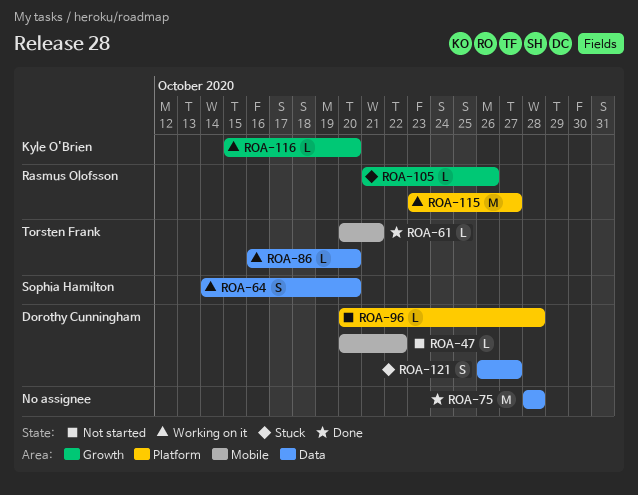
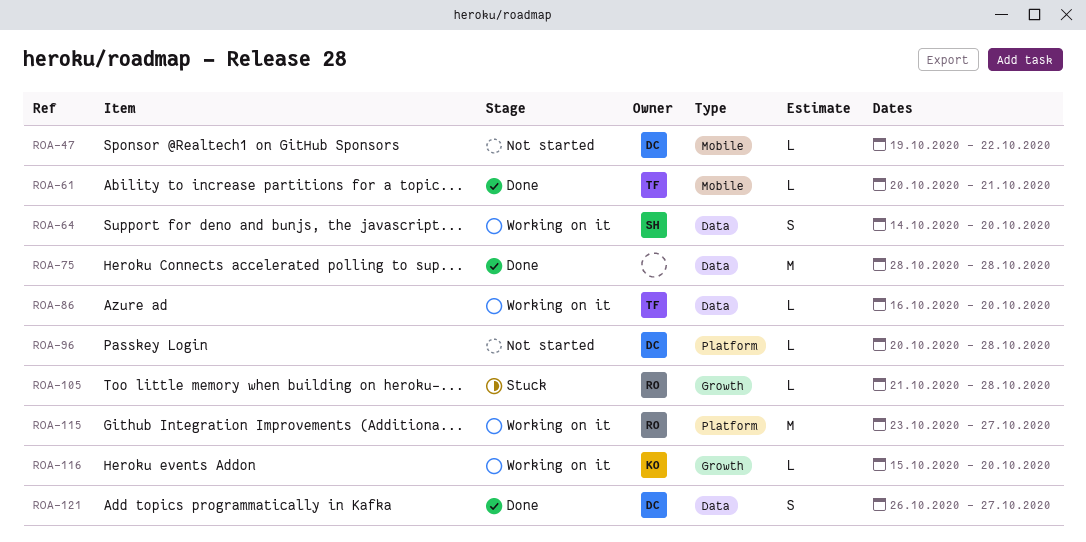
ROA-47, start: Oct 20 -> Oct 19
ROA-105, due: Oct 26 -> Oct 28
ROA-121, status: Stuck -> Done

